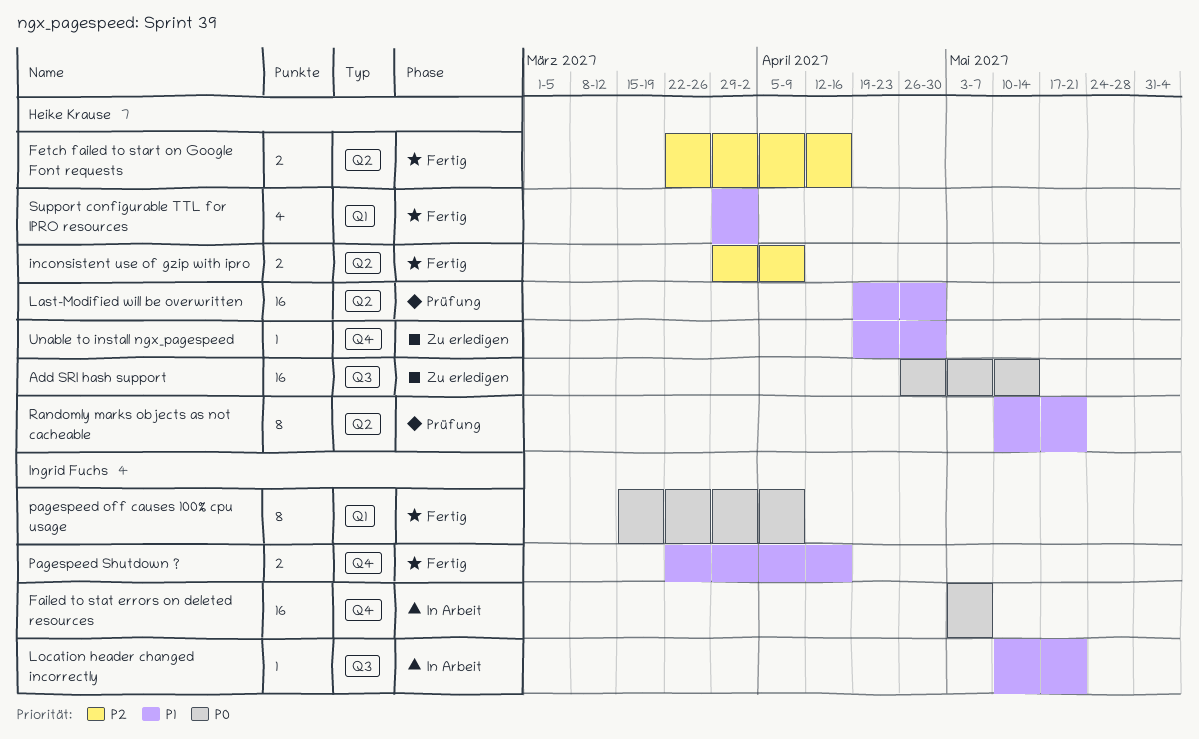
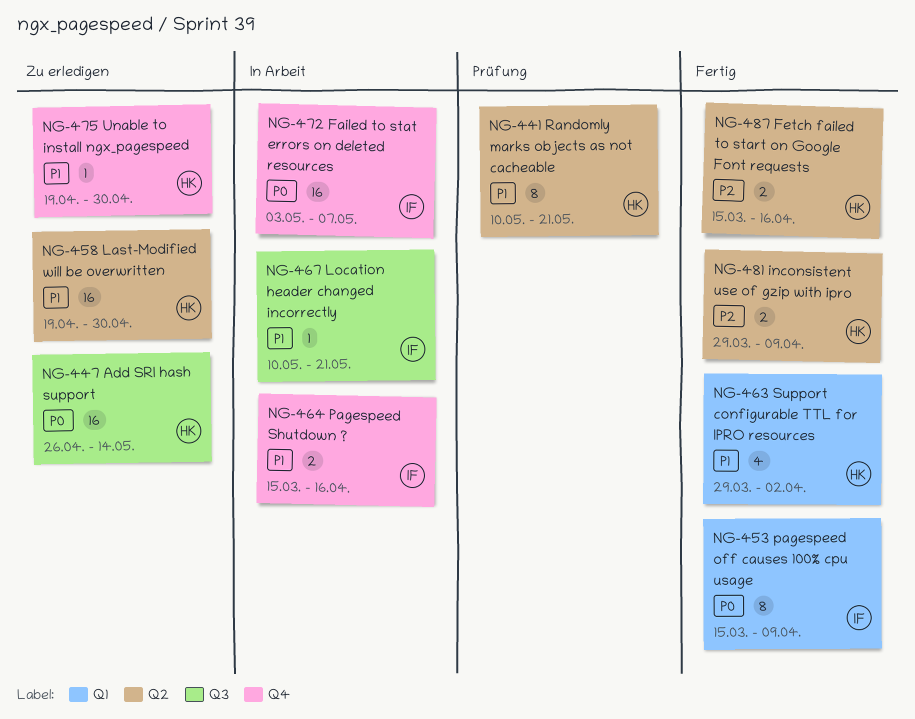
Fetch failed to start on Google Font requests, start: Mar 22 -> Mar 15
Last-Modified will be overwritten, status: Prüfung -> Zu erledigen
Pagespeed Shutdown ?, status: Fertig -> In Arbeit
Pagespeed Shutdown ?, start: Mar 22 -> Mar 15

